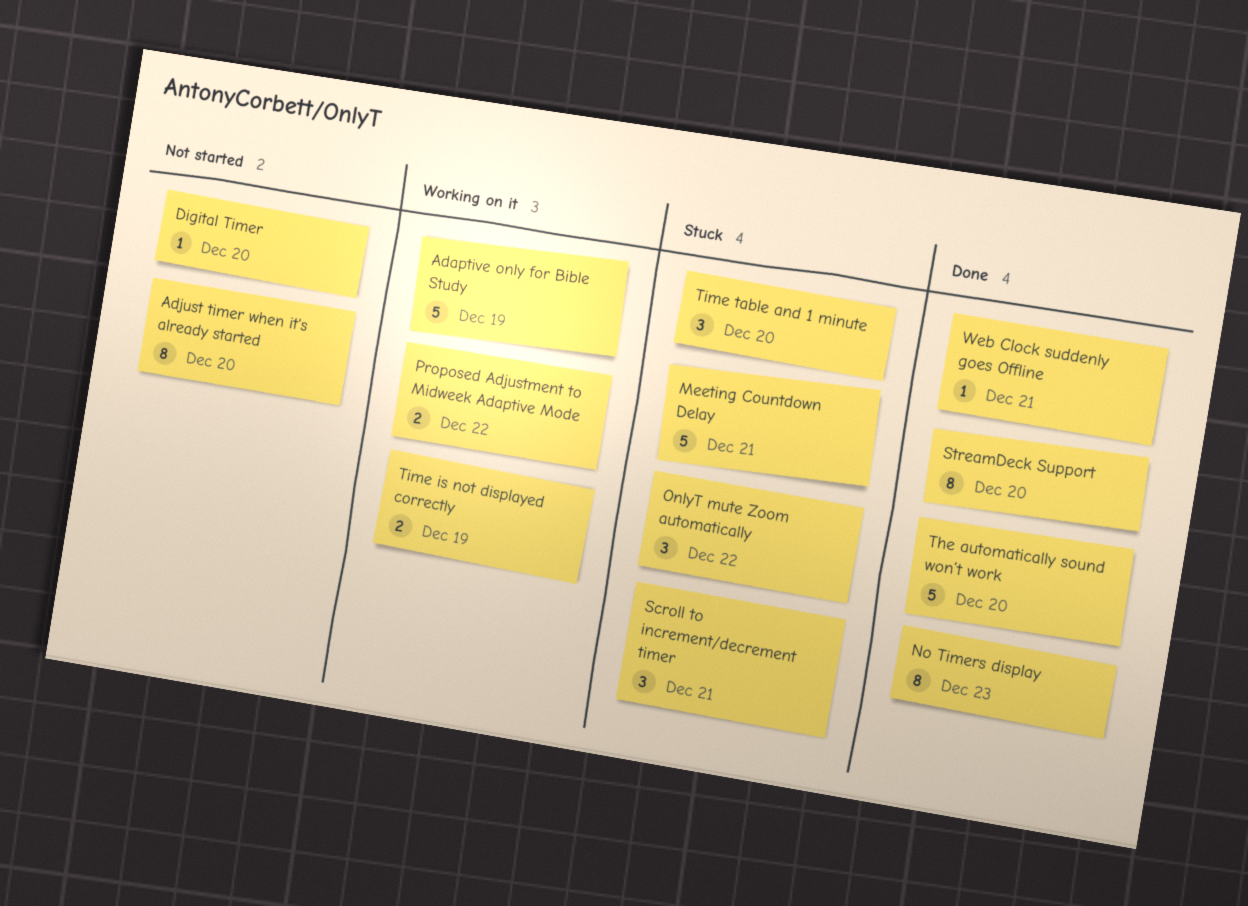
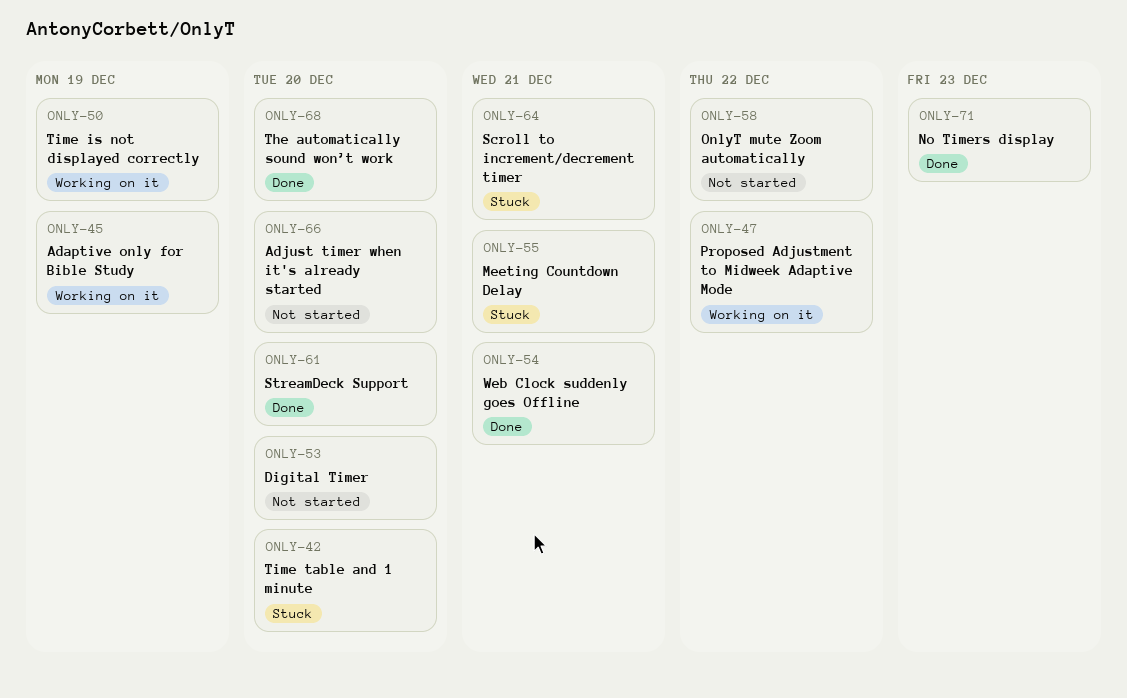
OnlyT mute Zoom automatically, status: Stuck -> Not started

